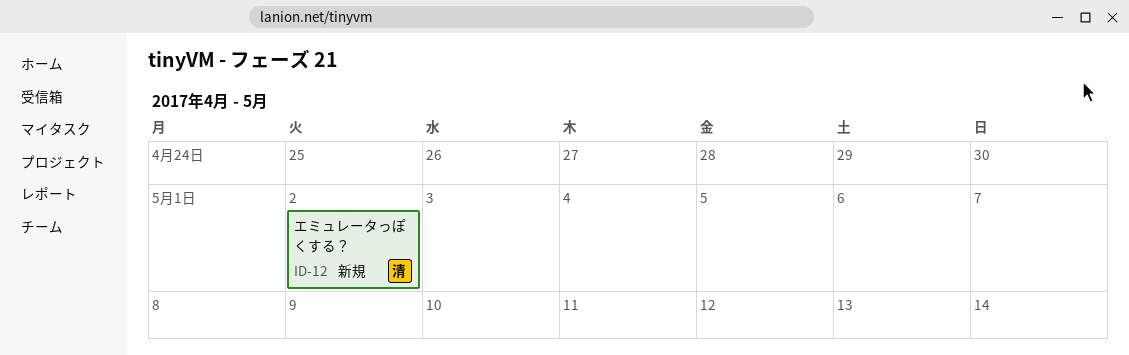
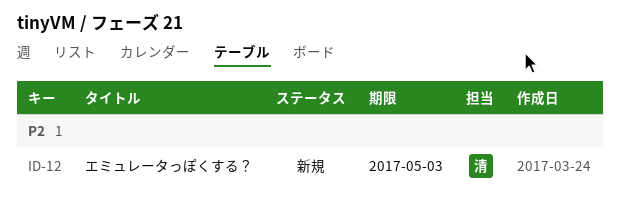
ID-12, due: May 2 -> May 3

